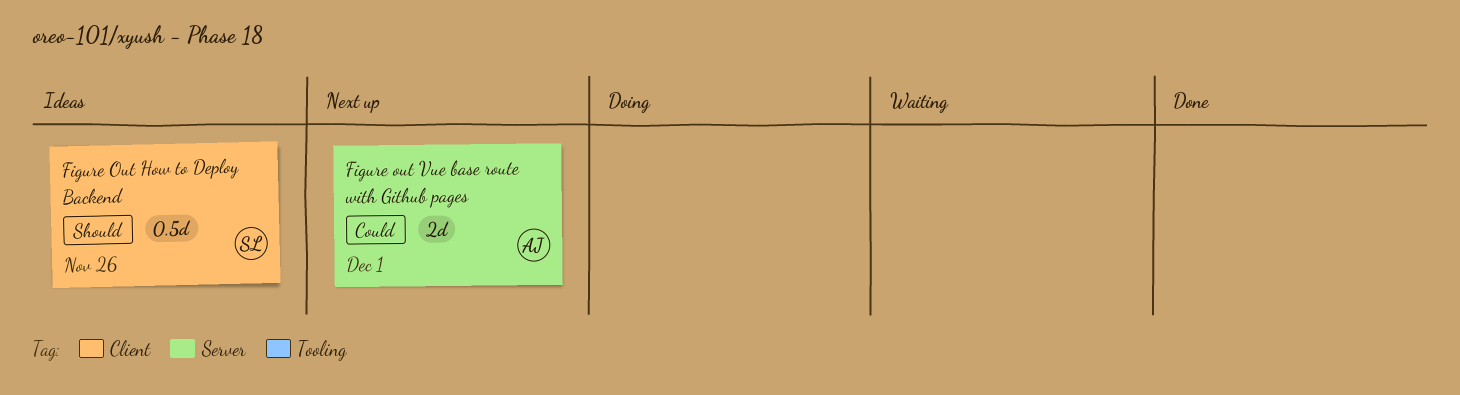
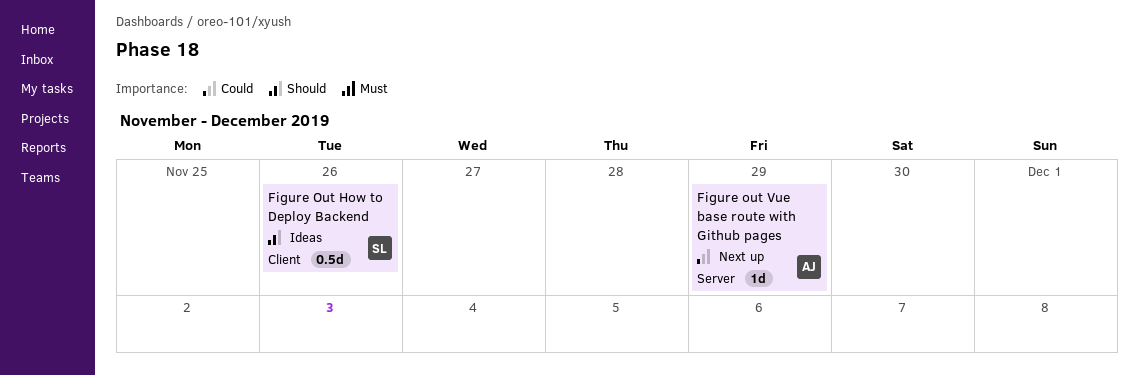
Figure out Vue base route with Github pages, estimate: 2d -> 1d
Figure out Vue base route with Github pages, due: Dec 1 -> Nov 29

